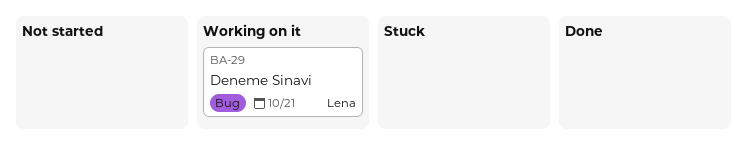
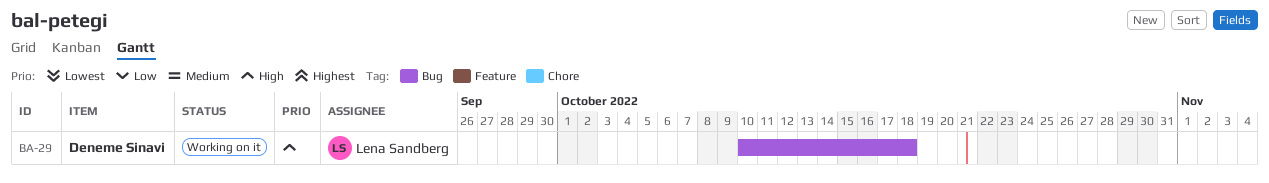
BA-29, due: Oct 21 -> Oct 18

